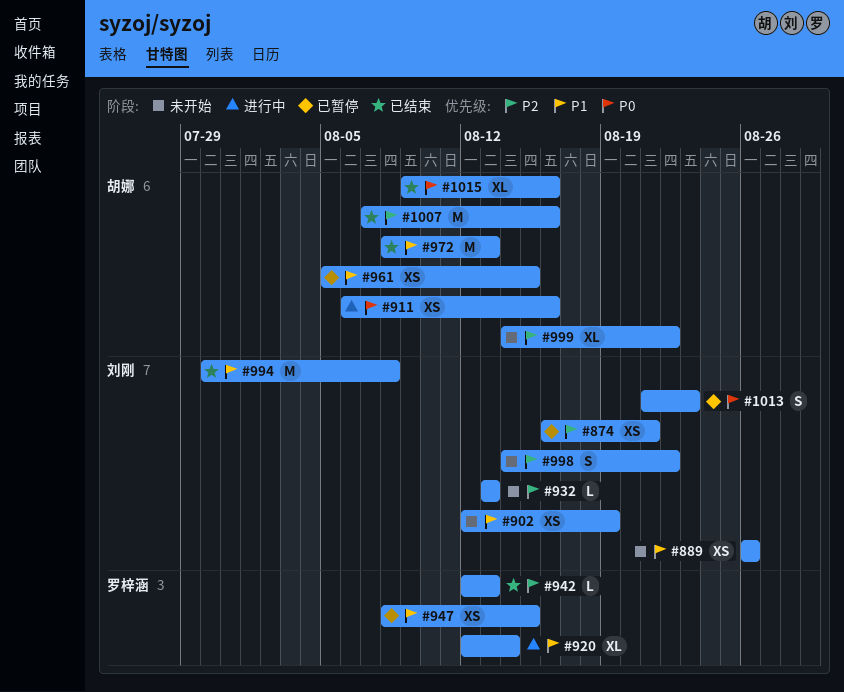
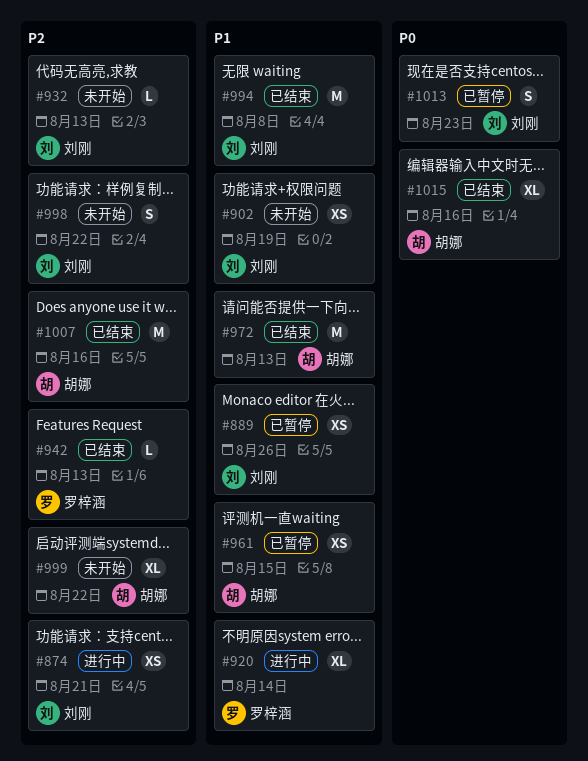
#874, status: 已暂停 -> 进行中
#889, status: 未开始 -> 已暂停
#911: present -> none
#947: present -> none

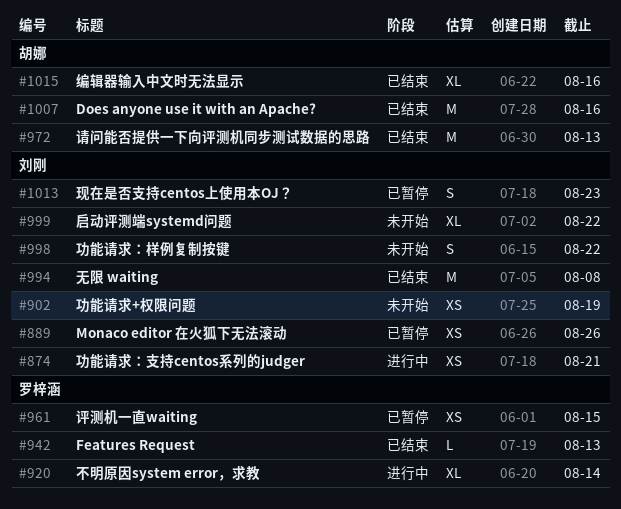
#932: present -> none
#961, owner: 胡娜 -> 罗梓涵
#999, owner: 胡娜 -> 刘刚

